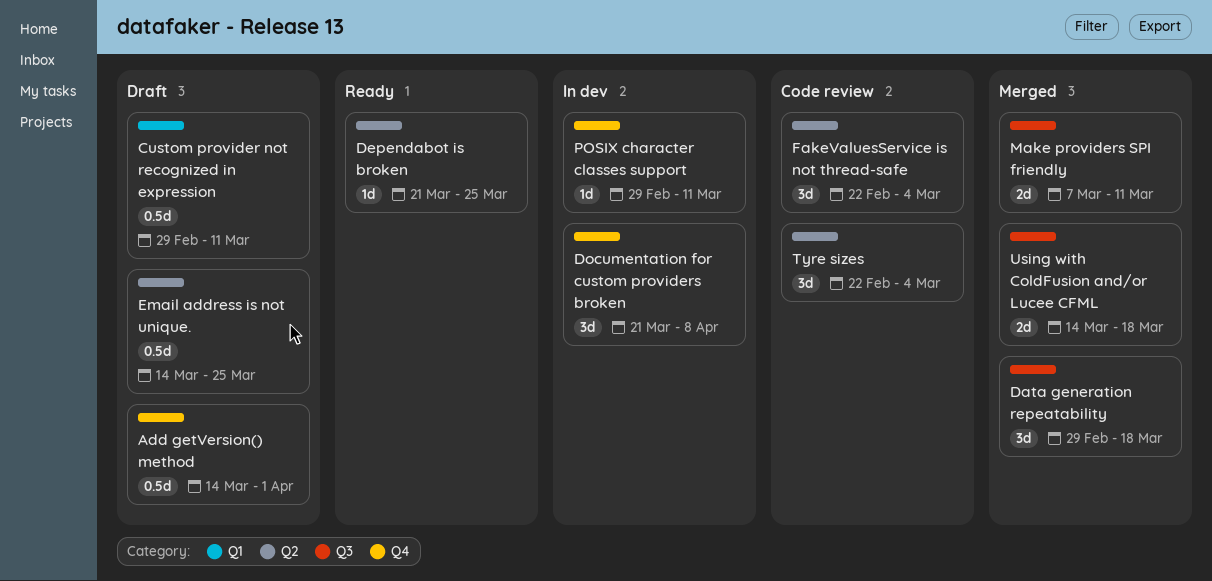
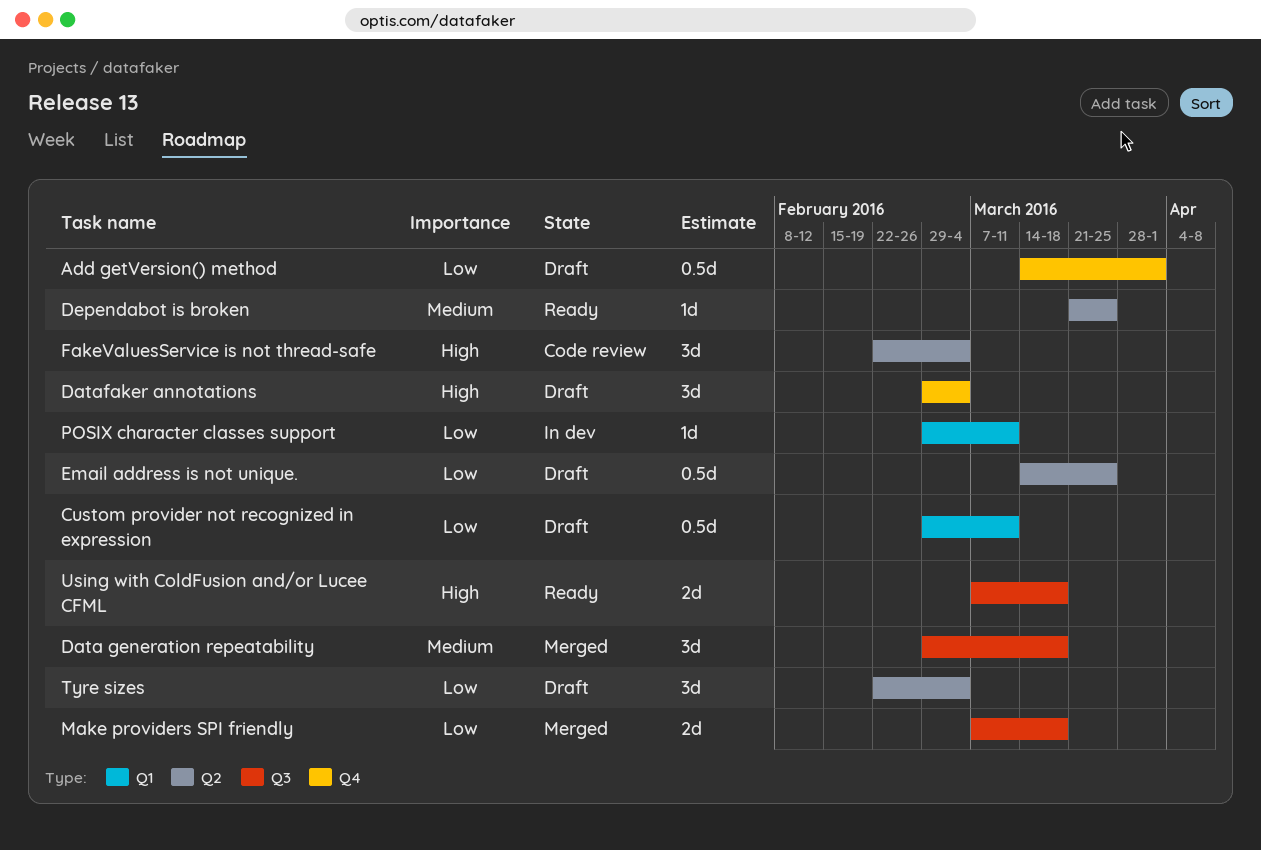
Datafaker annotations: none -> present
Documentation for custom providers broken: present -> none
Make providers SPI friendly, due: Mar 11 -> Mar 18
POSIX character classes support, label: Q4 -> Q1
Tyre sizes, status: Code review -> Draft
Using with ColdFusion and/or Lucee CFML, status: Merged -> Ready
Using with ColdFusion and/or Lucee CFML, start: Mar 14 -> Mar 7

